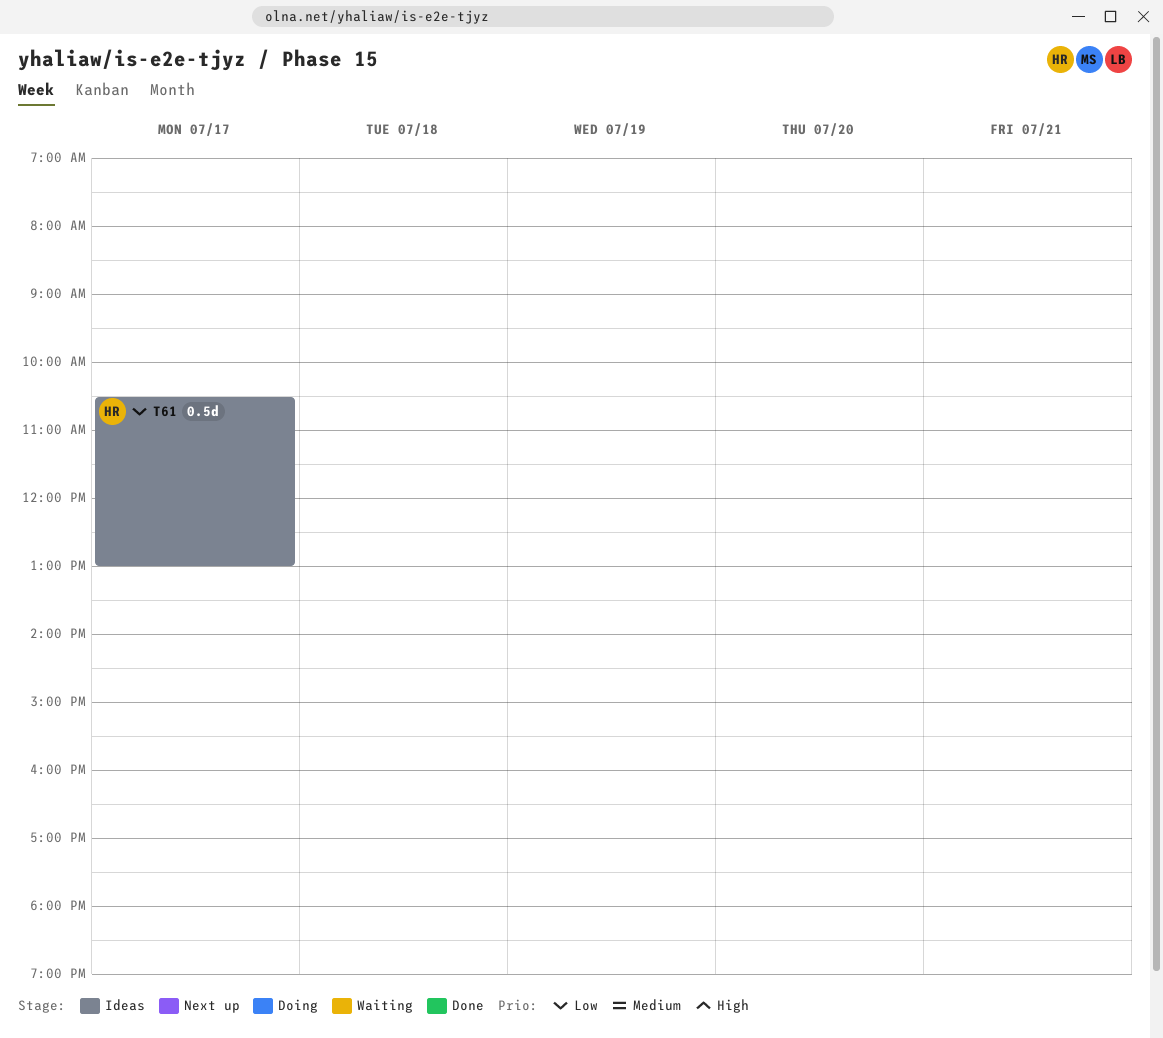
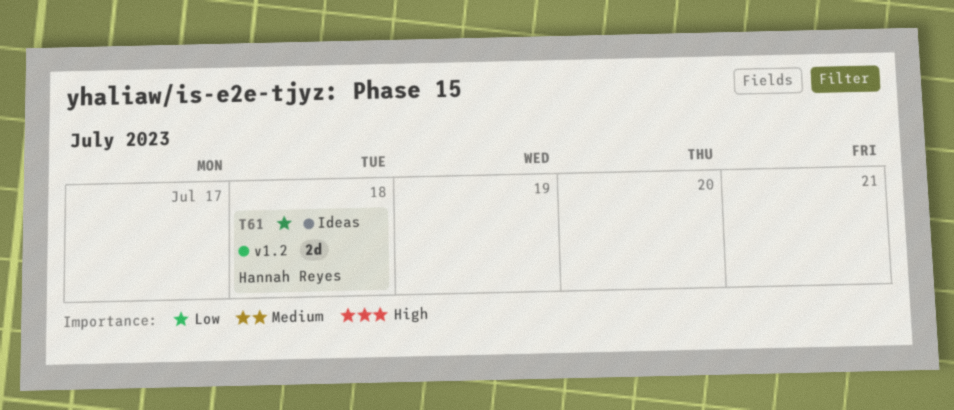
T61, estimate: 0.5d -> 2d
T61, day: Jul 17 -> Jul 18

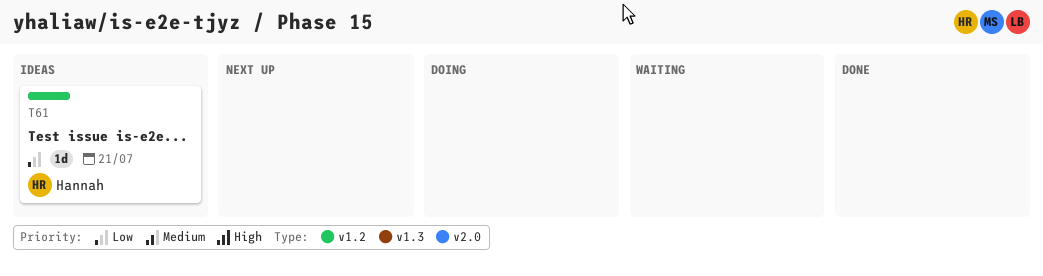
T61, estimate: 2d -> 1d
T61, day: Jul 18 -> Jul 21

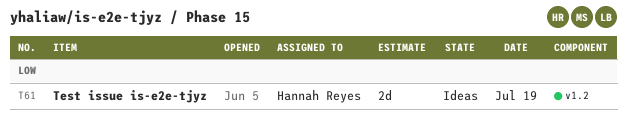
T61, estimate: 1d -> 2d
T61, day: Jul 21 -> Jul 19

